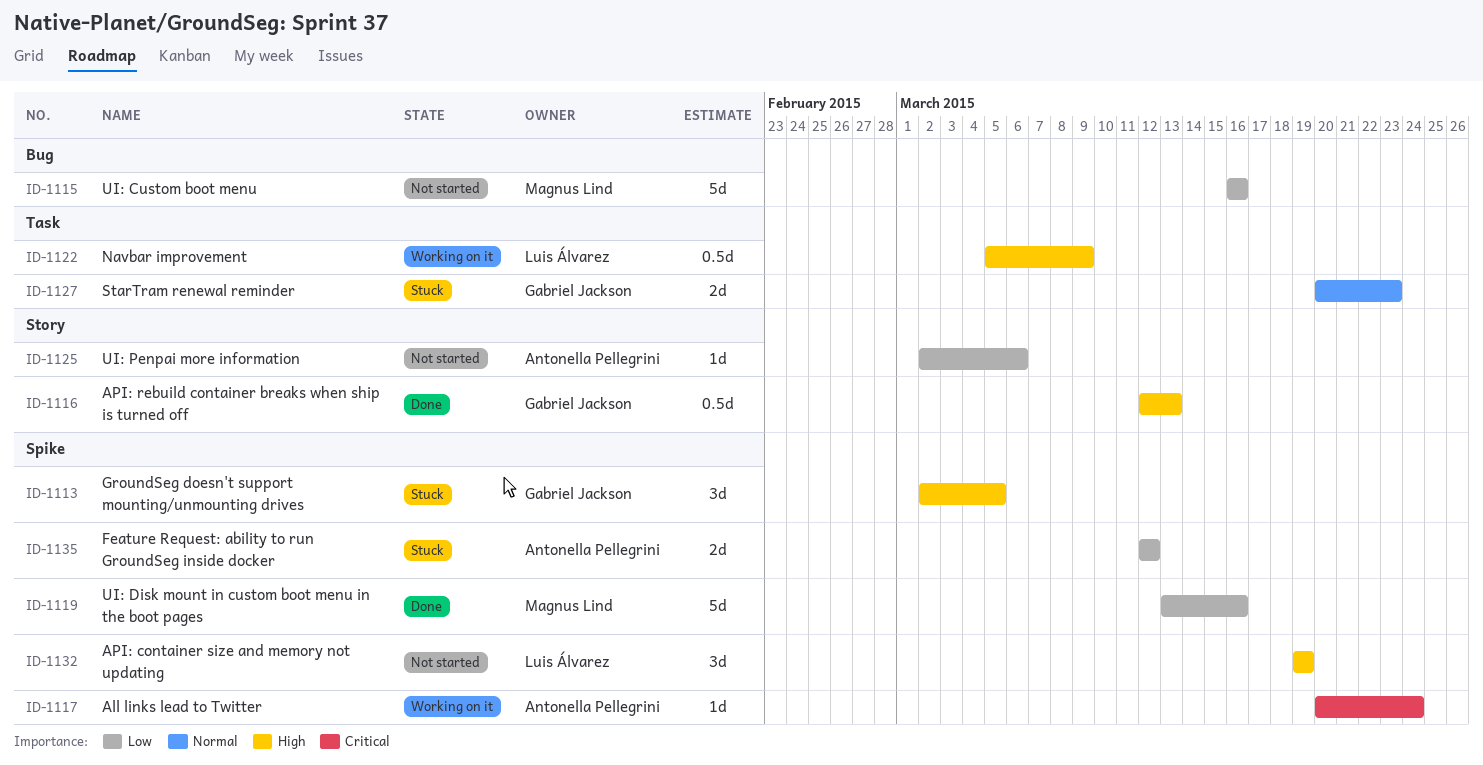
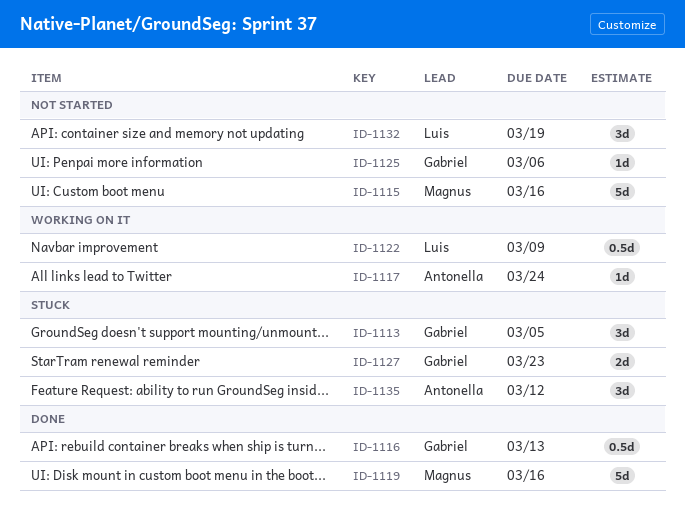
ID-1125, owner: Antonella Pellegrini -> Gabriel Jackson
ID-1135, estimate: 2d -> 3d

